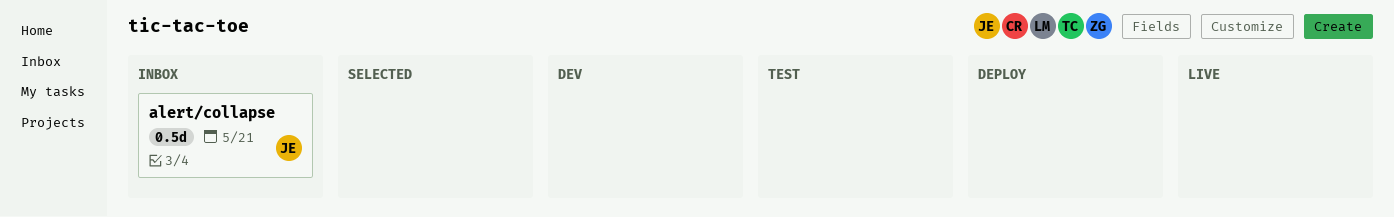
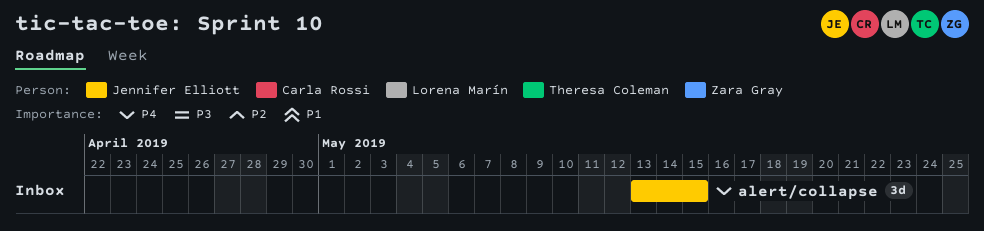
alert/collapse, estimate: 0.5d -> 3d
alert/collapse, due: May 21 -> May 15

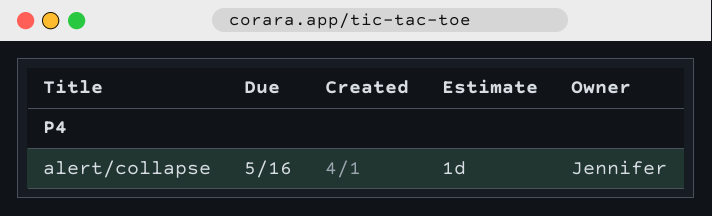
alert/collapse, estimate: 3d -> 1d
alert/collapse, due: May 15 -> May 16

